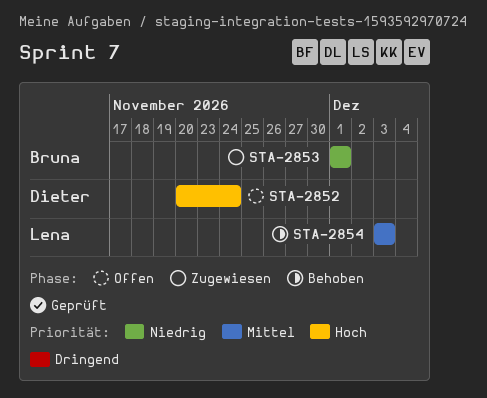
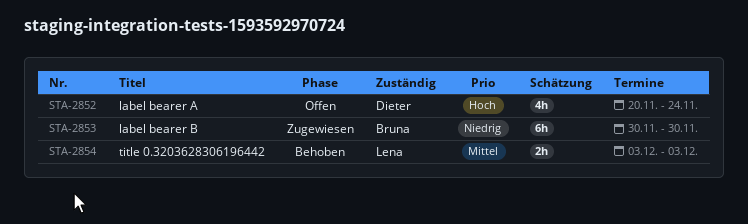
STA-2853, start: Dec 1 -> Nov 30
STA-2853, due: Dec 1 -> Nov 30

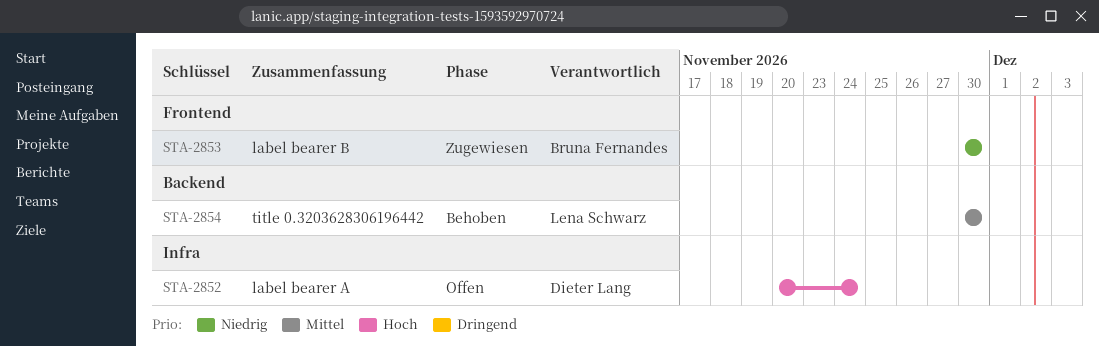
STA-2854, start: Dec 3 -> Nov 30
STA-2854, due: Dec 3 -> Nov 30

